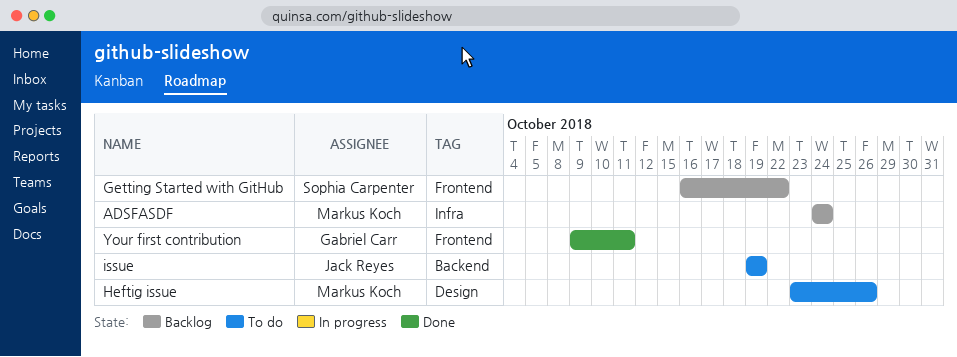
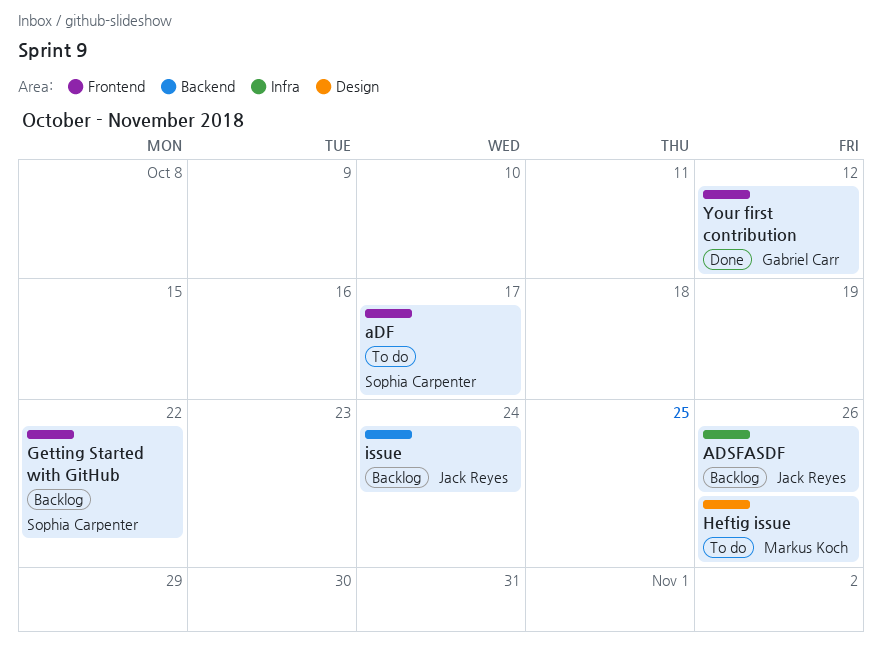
aDF: none -> present
ADSFASDF, owner: Markus Koch -> Jack Reyes
ADSFASDF, due: Oct 24 -> Oct 26
issue, status: To do -> Backlog
issue, due: Oct 19 -> Oct 24
Your first contribution, due: Oct 11 -> Oct 12

